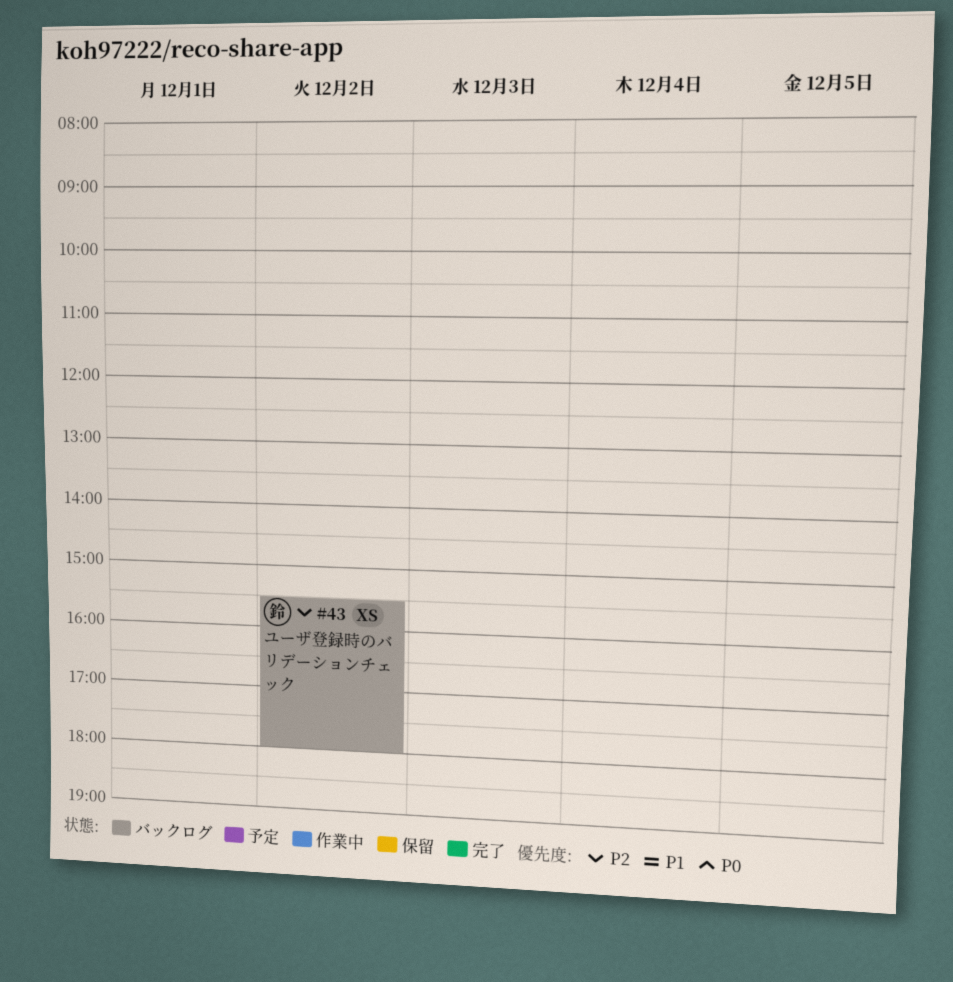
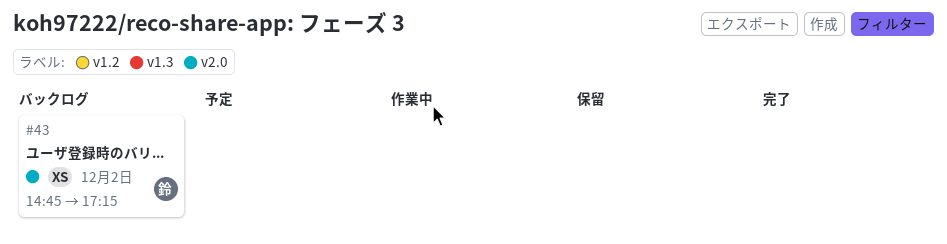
#43, begins: 15:30 -> 14:45
#43, ends: 18:00 -> 17:15

